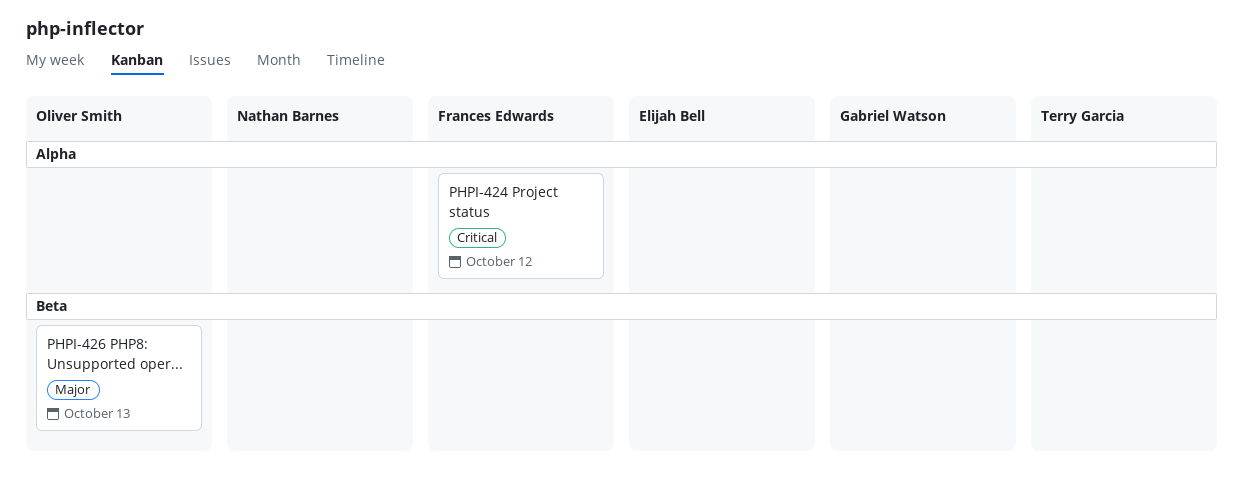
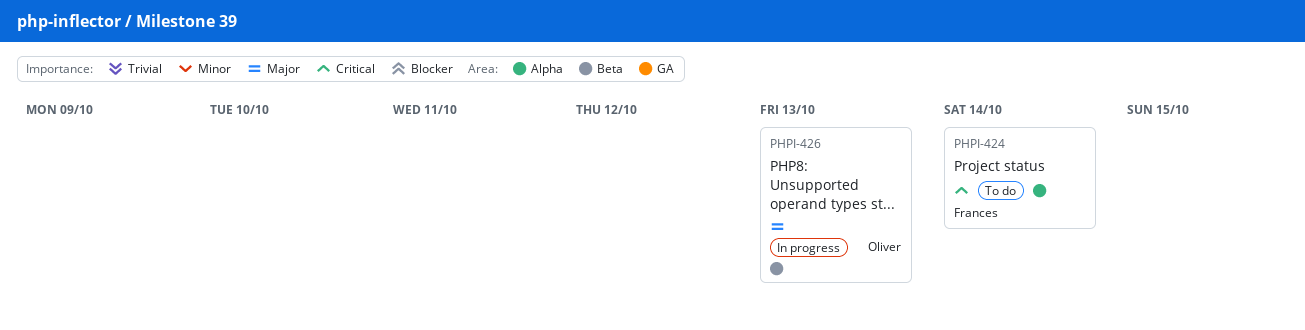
PHPI-424, due: Oct 12 -> Oct 14

